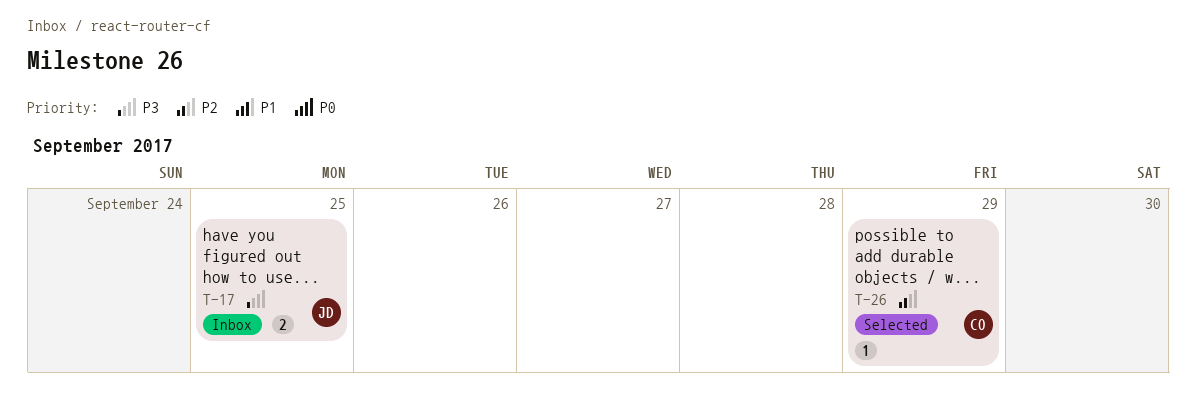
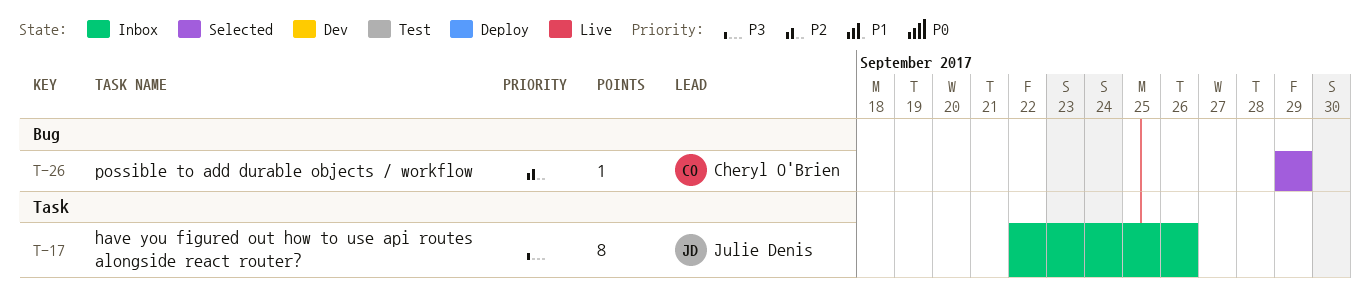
T-17, estimate: 2 -> 8
T-17, due: Sep 25 -> Sep 26

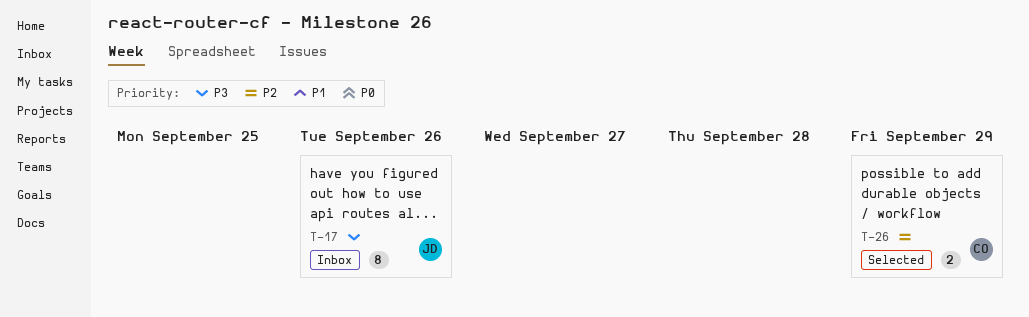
T-26, estimate: 1 -> 2

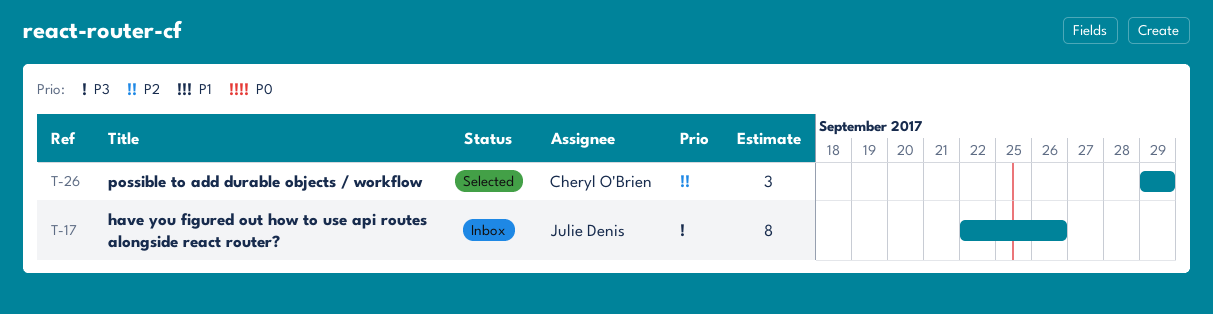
T-26, estimate: 2 -> 3

